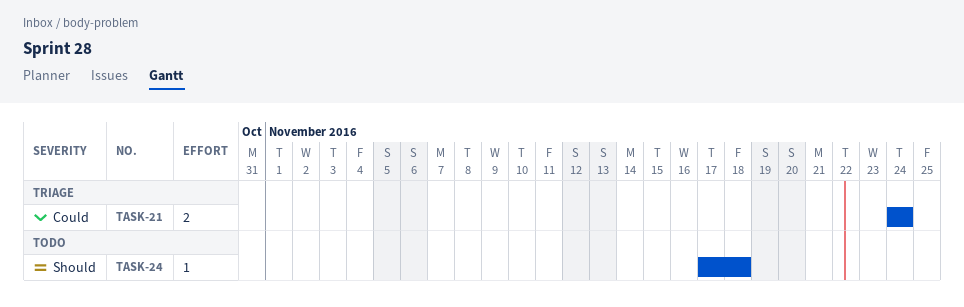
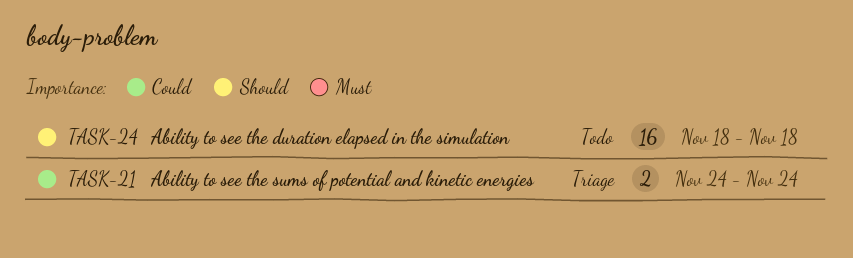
TASK-24, estimate: 1 -> 16
TASK-24, start: Nov 17 -> Nov 18

